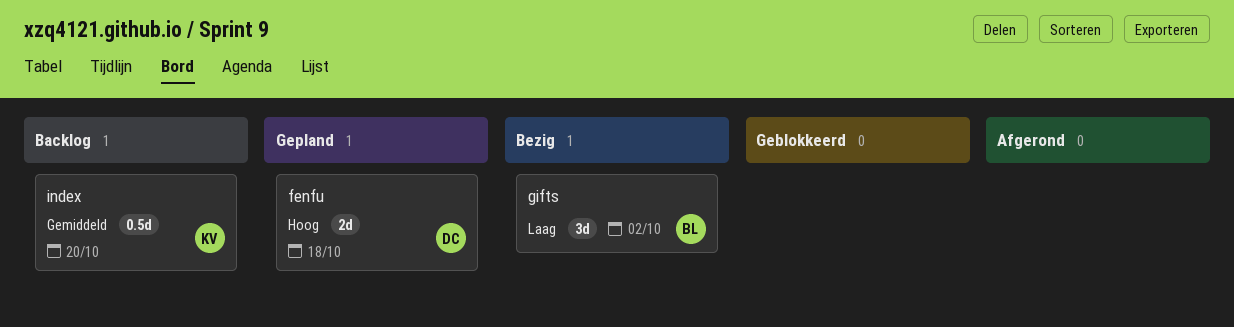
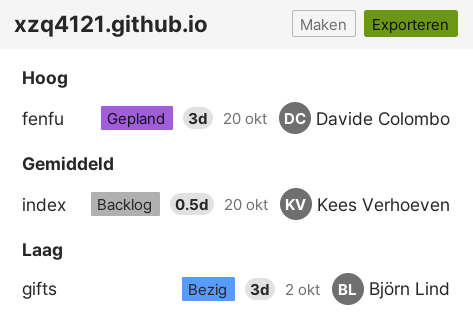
fenfu, estimate: 2d -> 3d
fenfu, due: Oct 18 -> Oct 20

